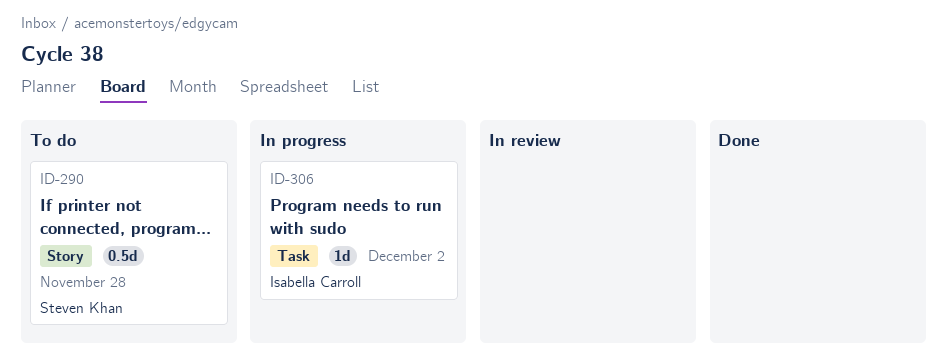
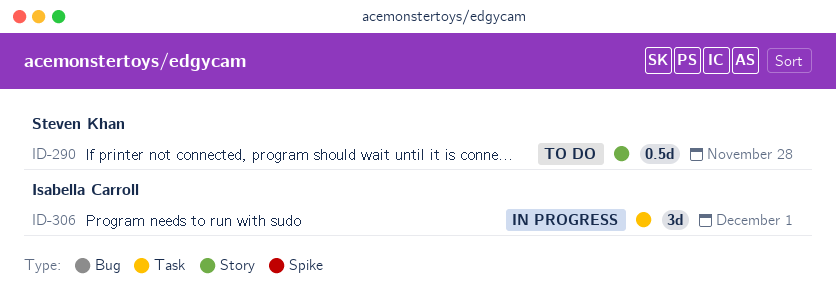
ID-306, estimate: 1d -> 3d
ID-306, due: Dec 2 -> Dec 1

